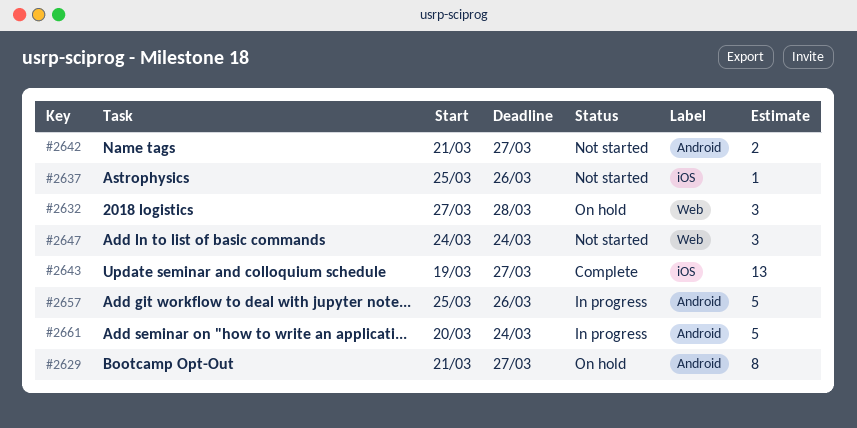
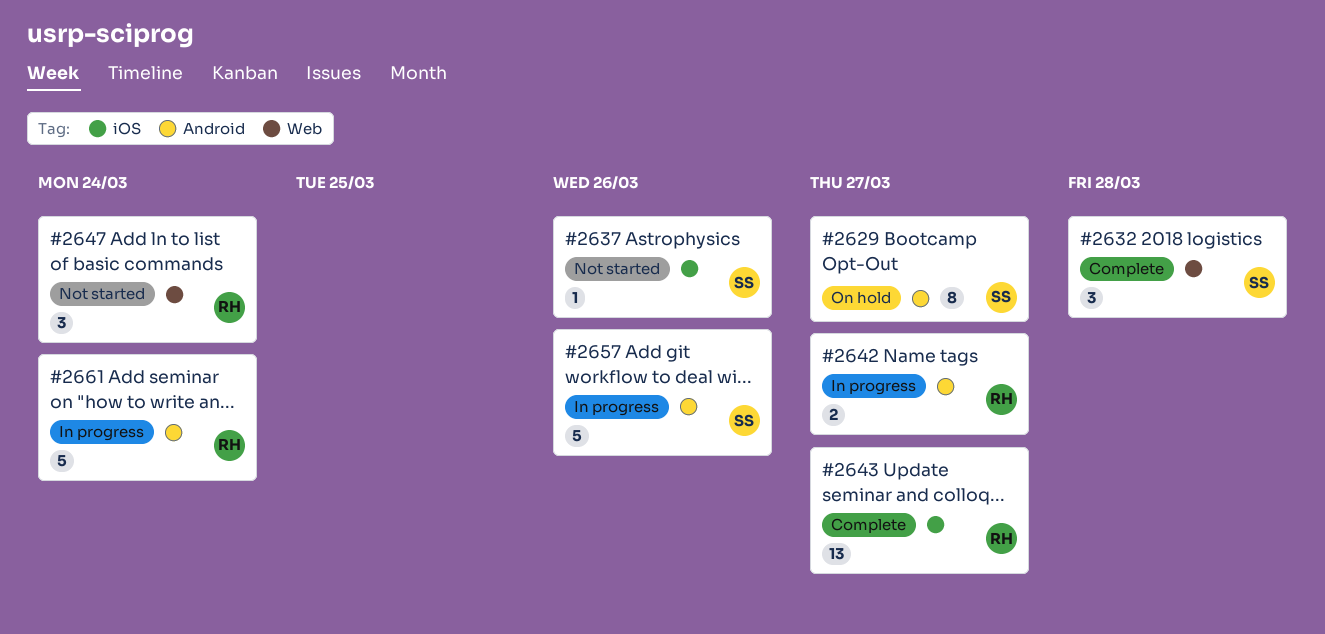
#2632, status: On hold -> Complete
#2642, status: Not started -> In progress

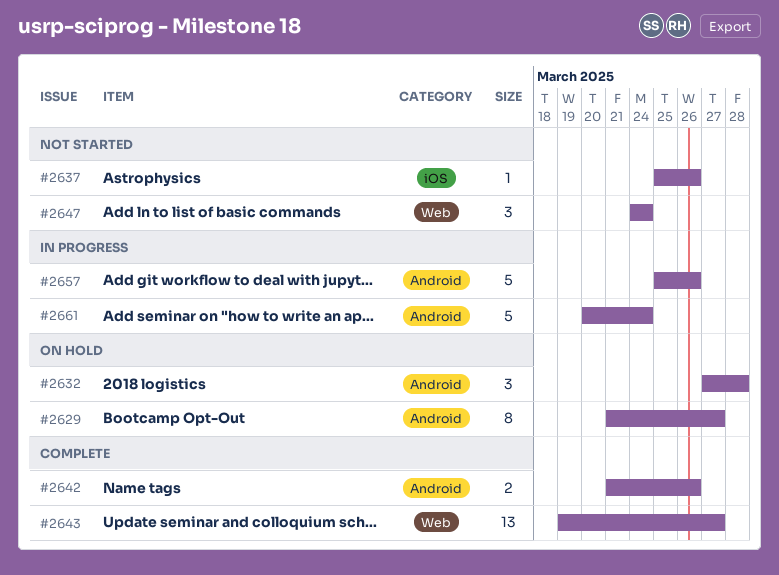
#2632, status: Complete -> On hold
#2632, label: Web -> Android
#2642, status: In progress -> Complete
#2642, due: Mar 27 -> Mar 26
#2643, label: iOS -> Web

